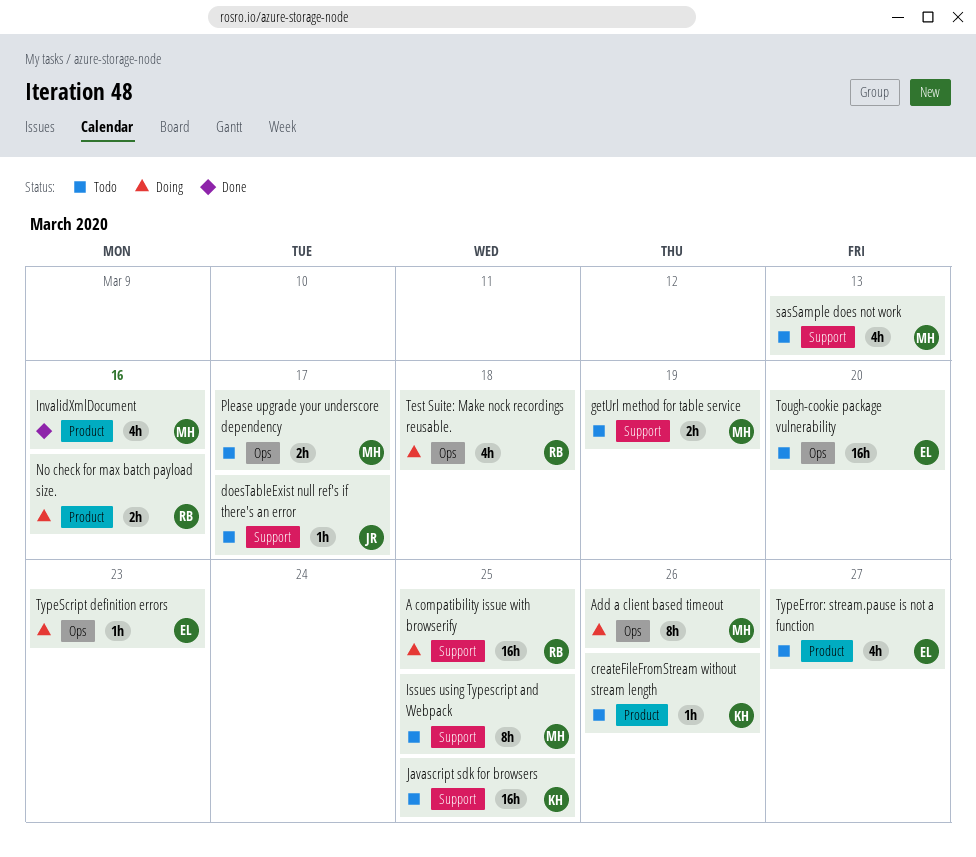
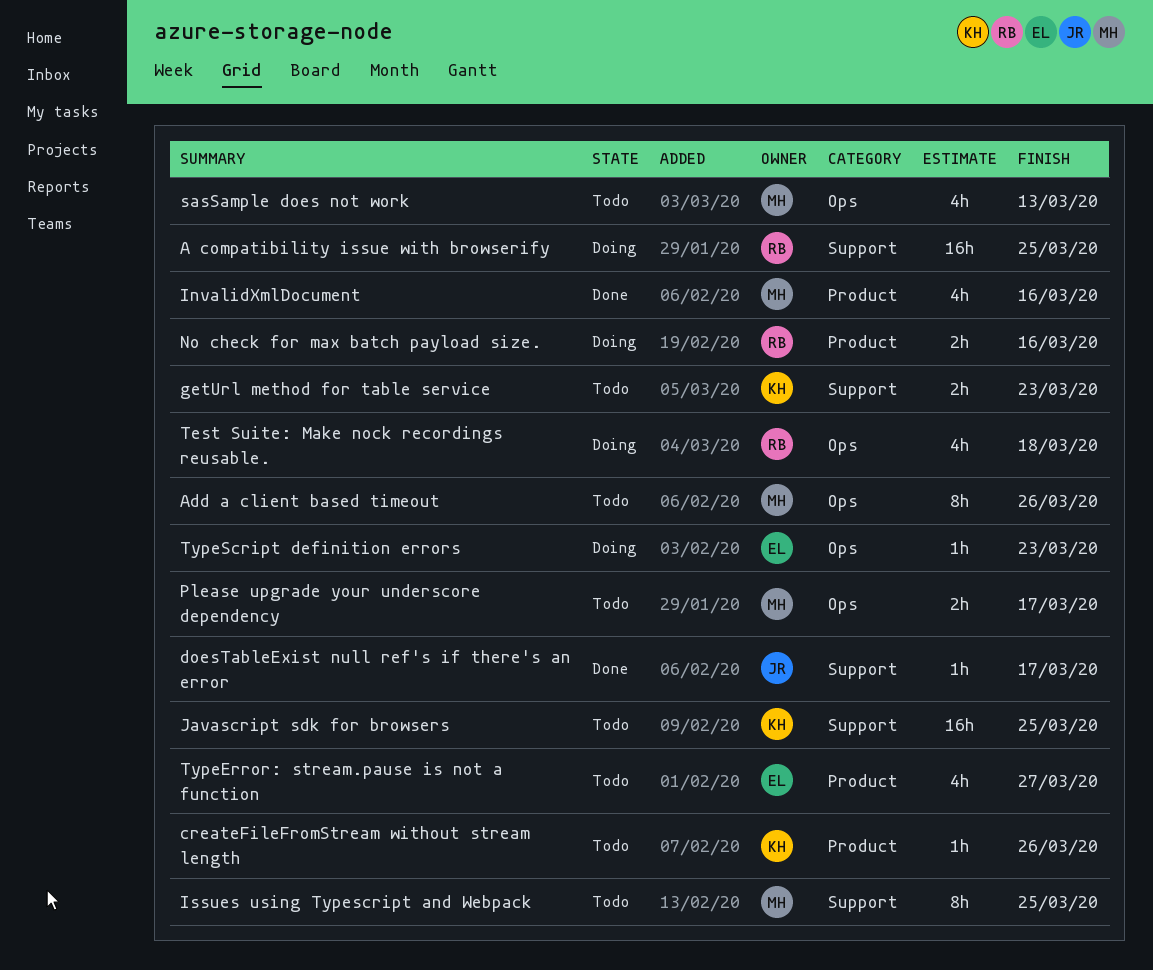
Add a client based timeout, status: Doing -> Todo
doesTableExist null ref's if there's an error, status: Todo -> Done
getUrl method for table service, owner: MH -> KH
getUrl method for table service, due: Mar 19 -> Mar 23
sasSample does not work, label: Support -> Ops
Tough-cookie package vulnerability: present -> none

